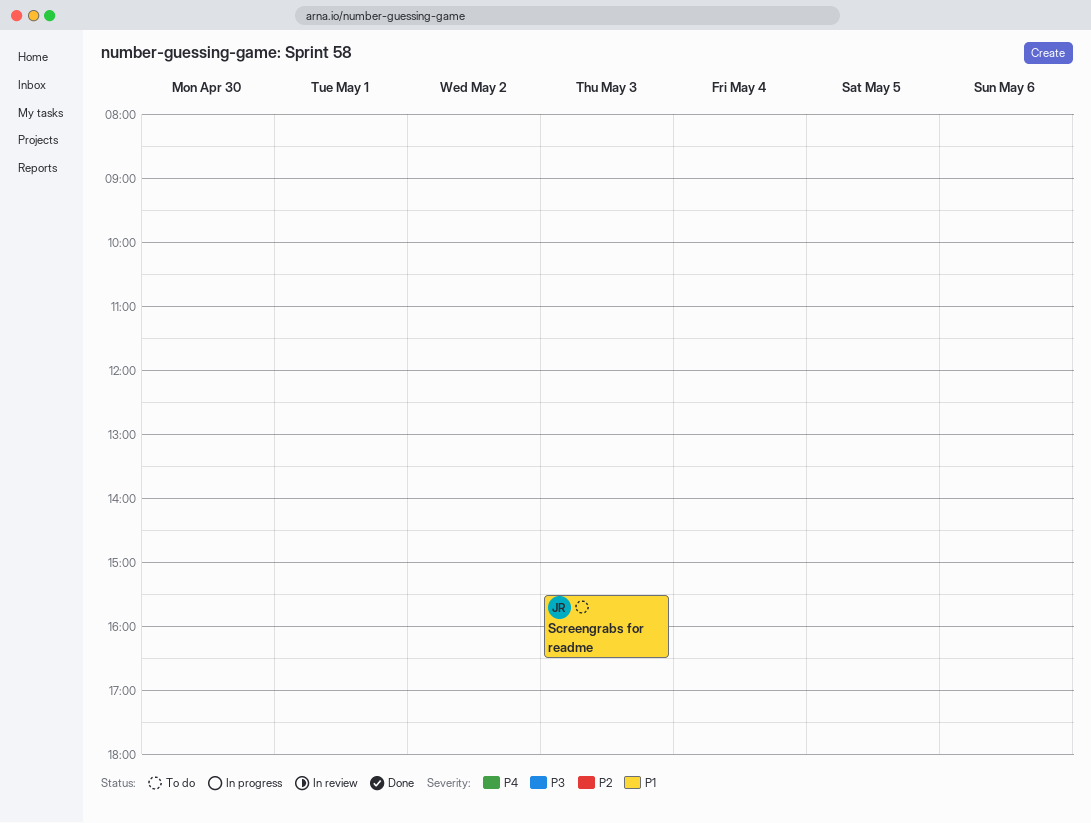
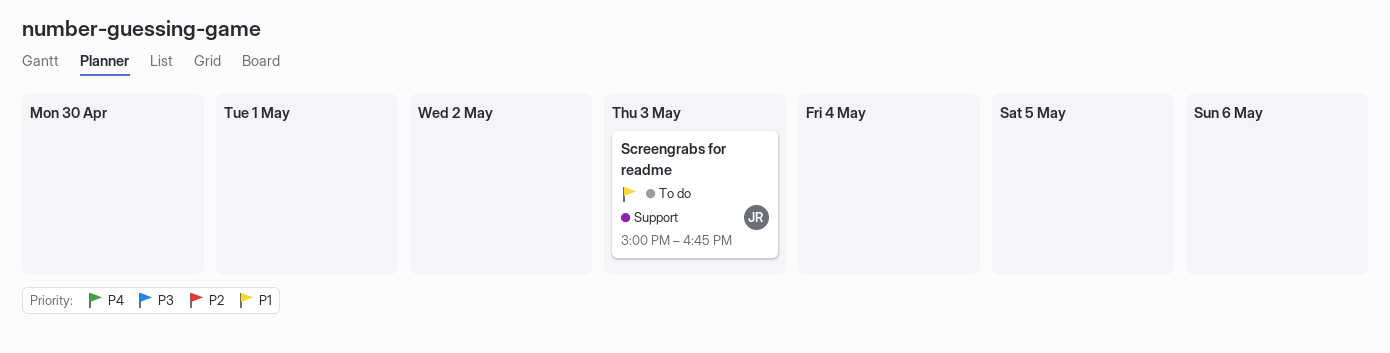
Screengrabs for readme, begins: 15:30 -> 15:00
Screengrabs for readme, ends: 16:30 -> 16:45

